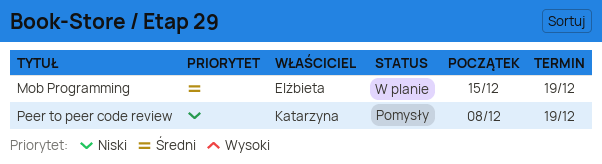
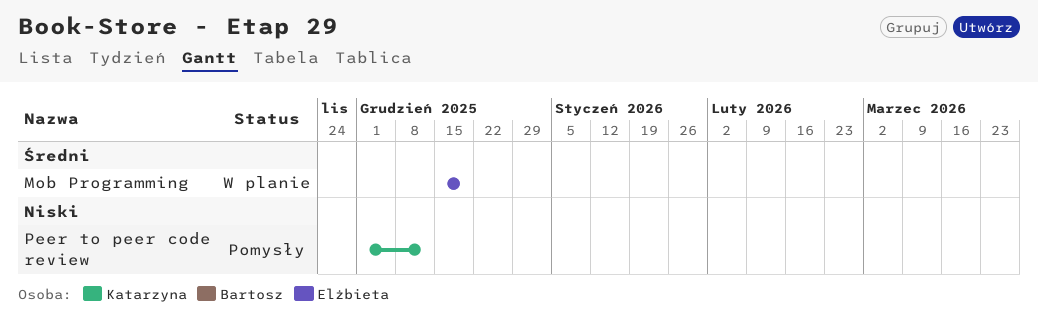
Peer to peer code review, start: Dec 8 -> Dec 1
Peer to peer code review, due: Dec 19 -> Dec 12

